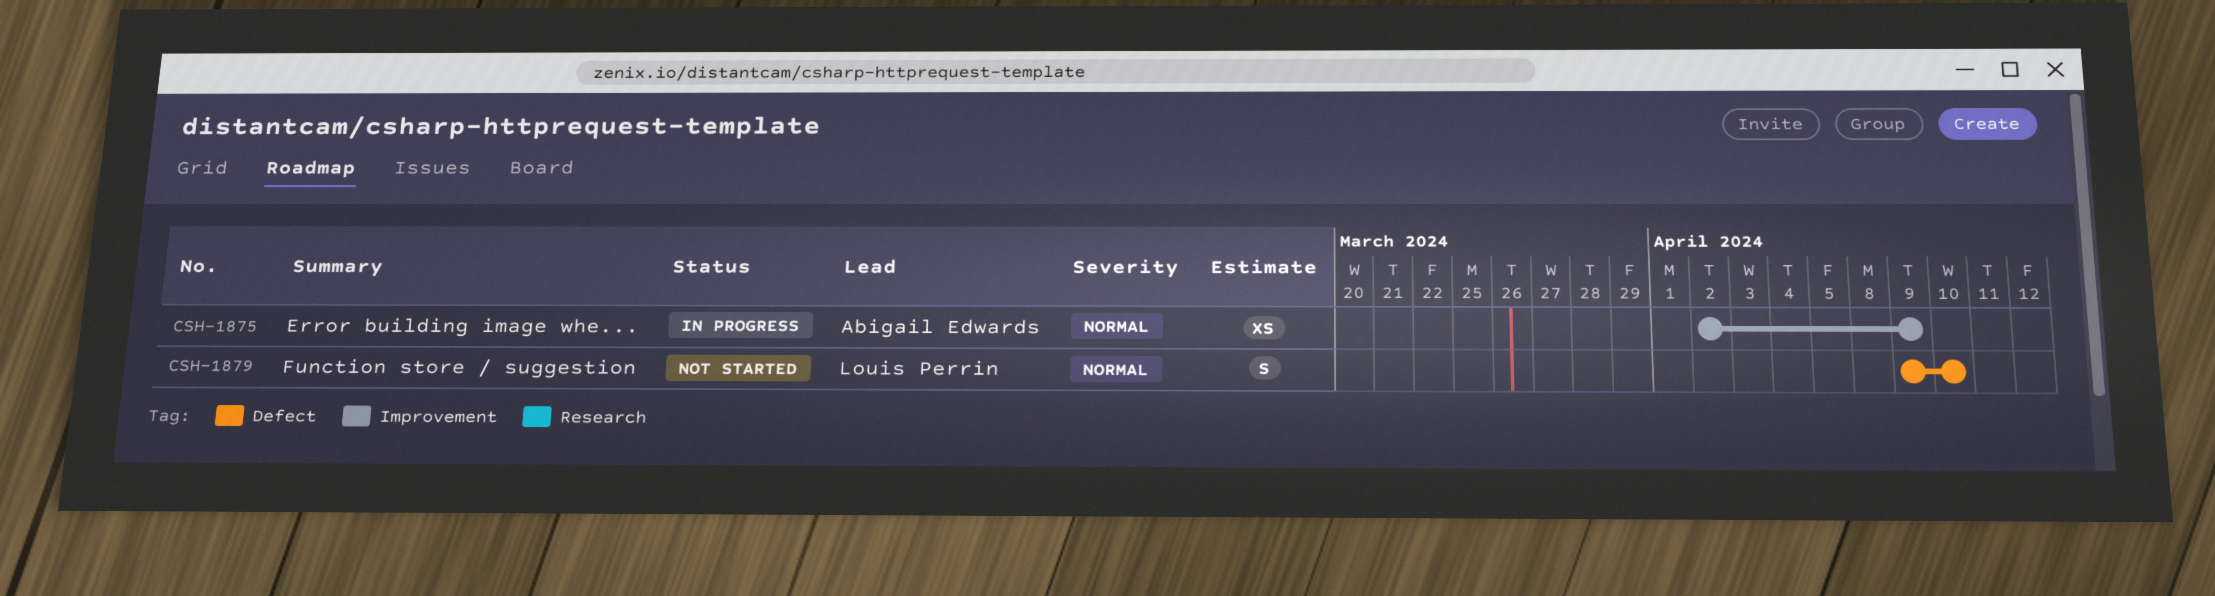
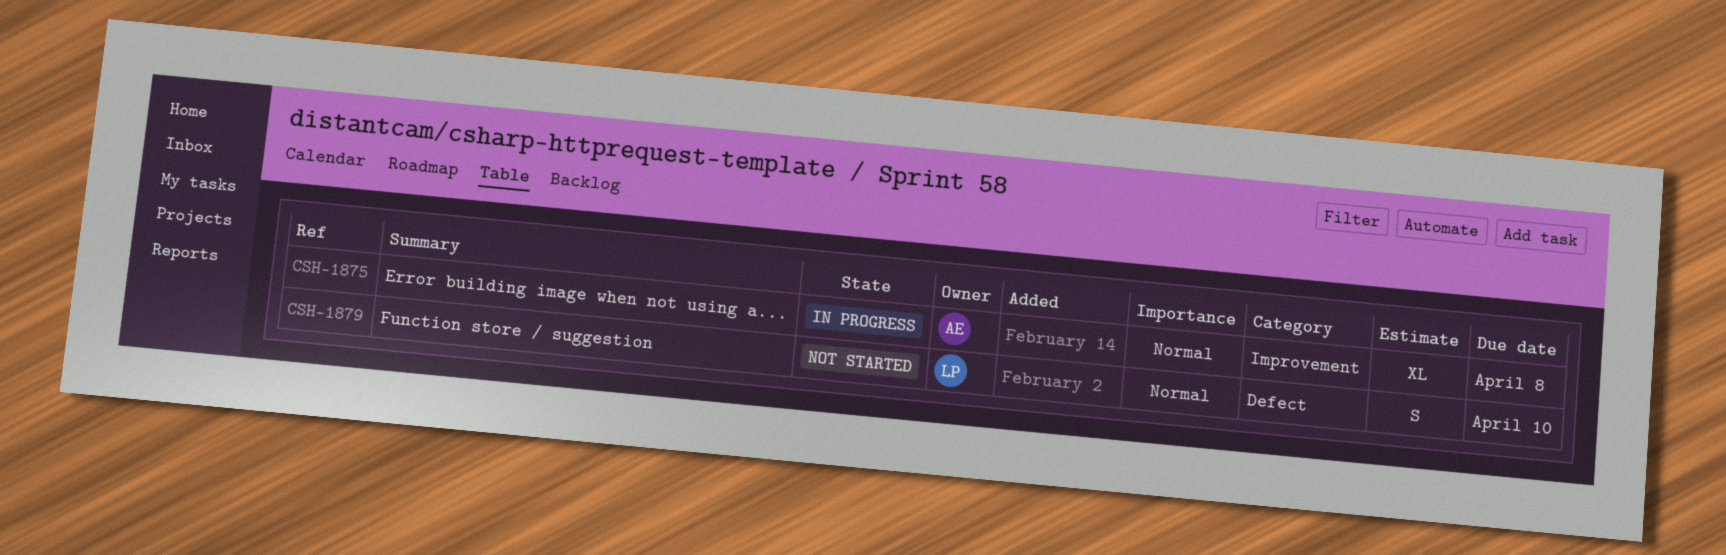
CSH-1875, estimate: XS -> XL
CSH-1875, due: Apr 9 -> Apr 8

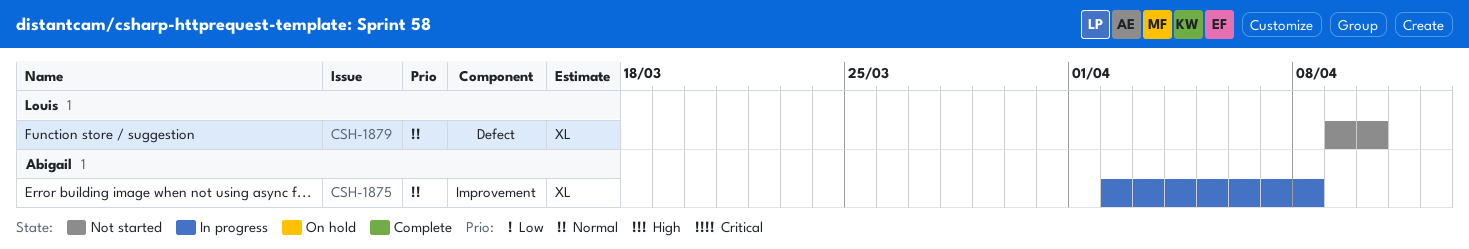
CSH-1879, estimate: S -> XL

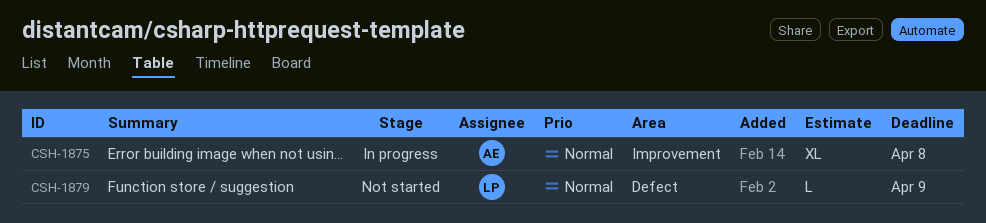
CSH-1879, estimate: XL -> L
CSH-1879, due: Apr 10 -> Apr 9

